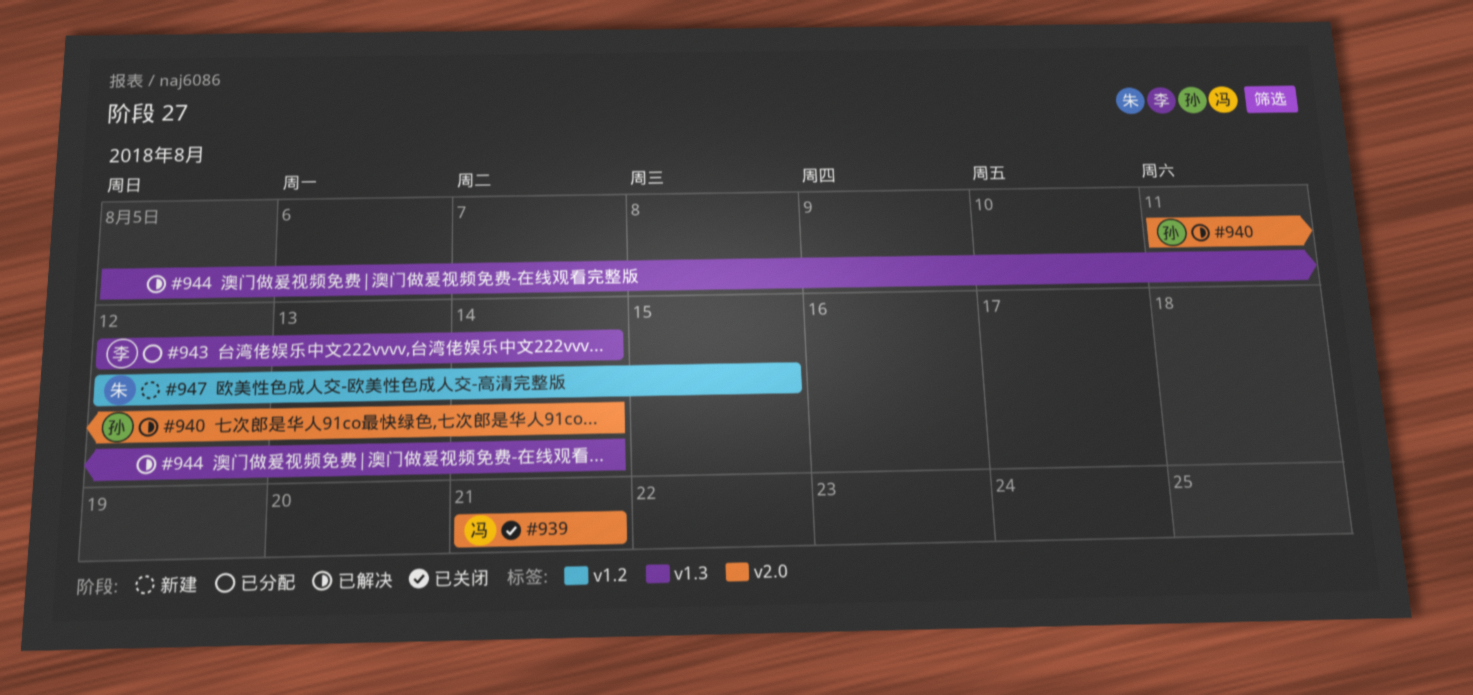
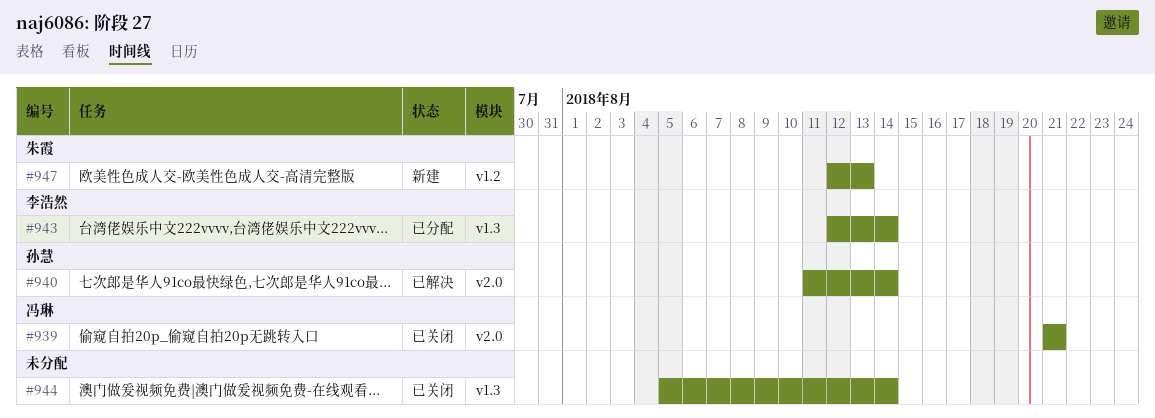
#944, status: 已解决 -> 已关闭
#947, due: Aug 15 -> Aug 13

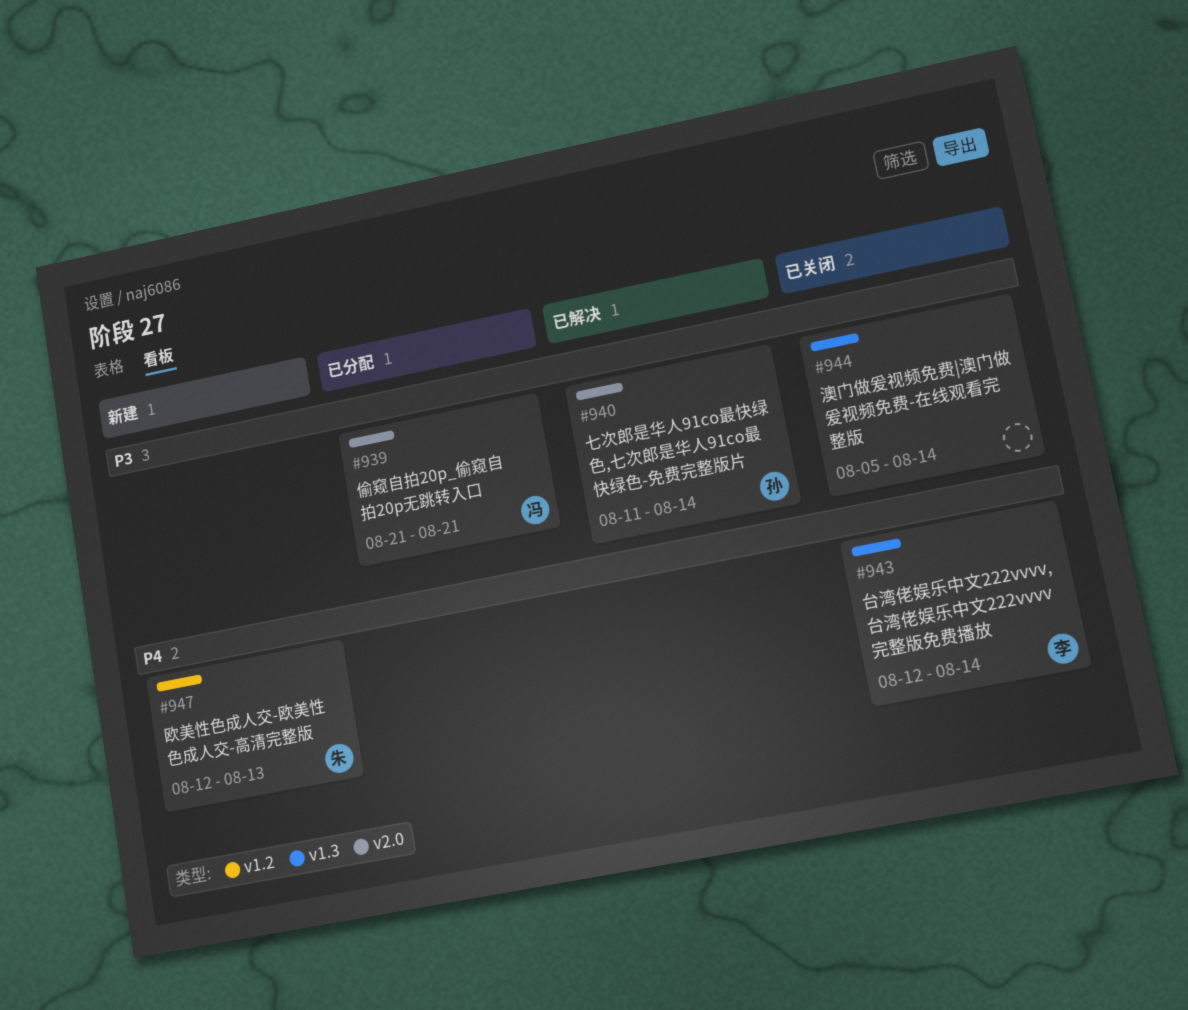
#939, status: 已关闭 -> 已分配
#943, status: 已分配 -> 已关闭

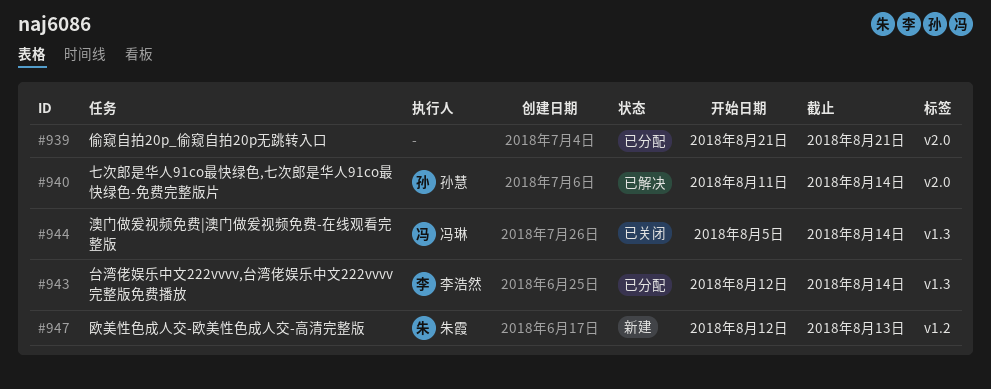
#939, owner: 冯琳 -> none
#943, status: 已关闭 -> 已分配
#944, owner: none -> 冯琳

